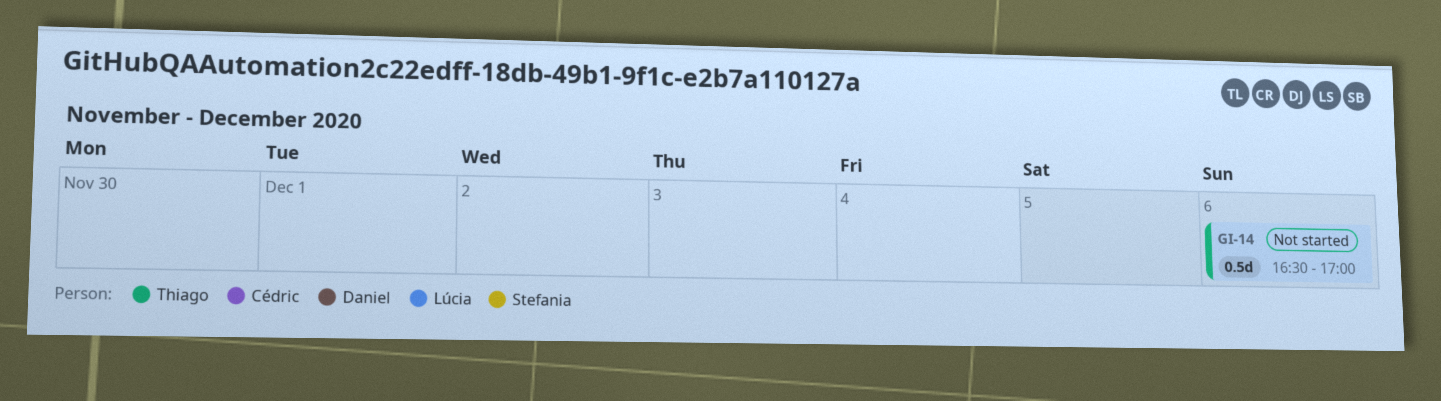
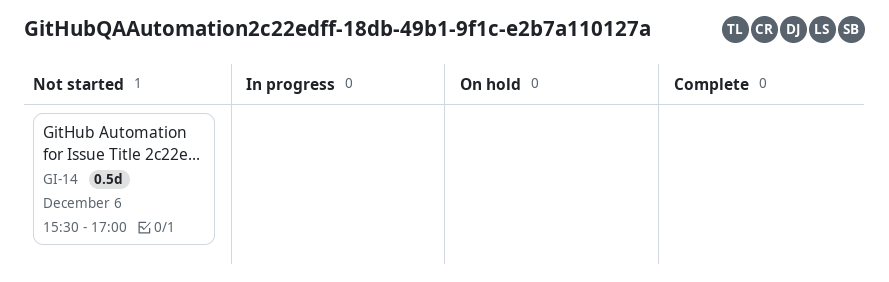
GI-14, begins: 16:30 -> 15:30

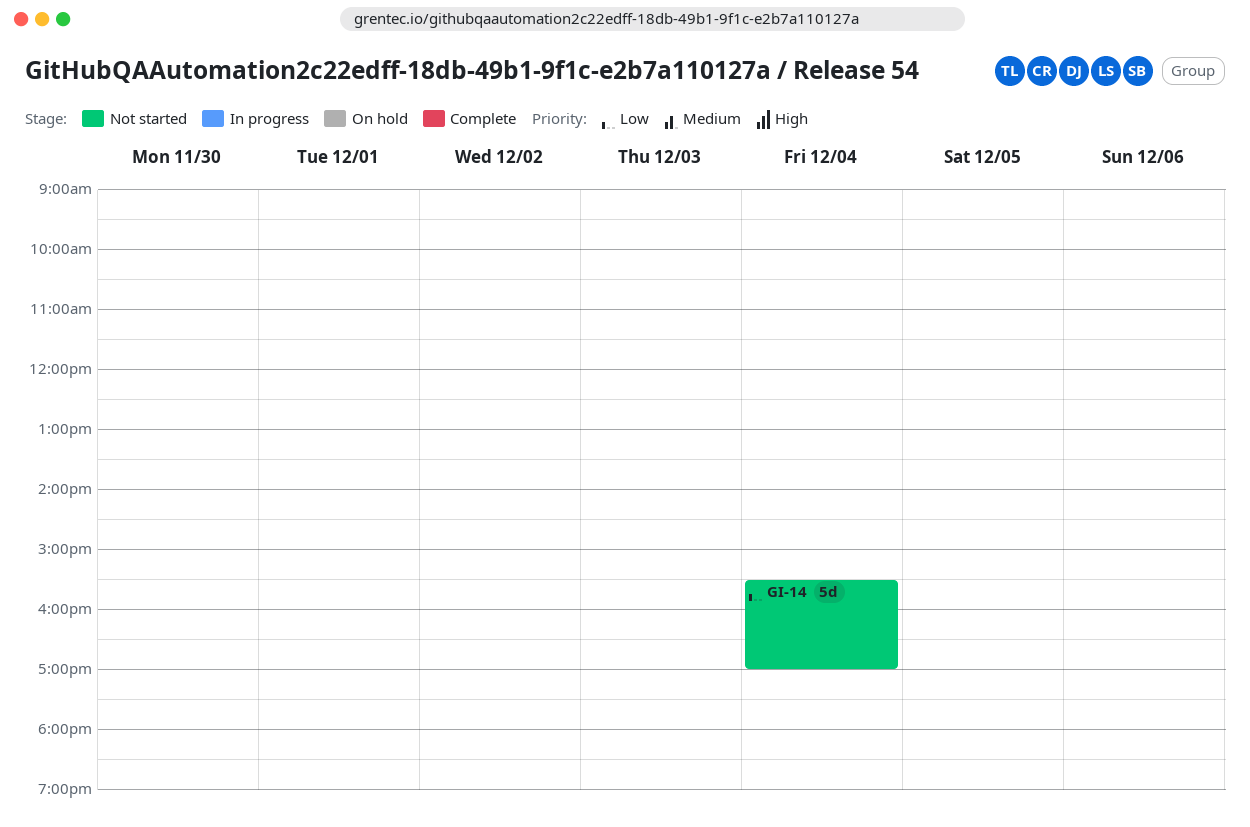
GI-14, estimate: 0.5d -> 5d
GI-14, day: Dec 6 -> Dec 4

